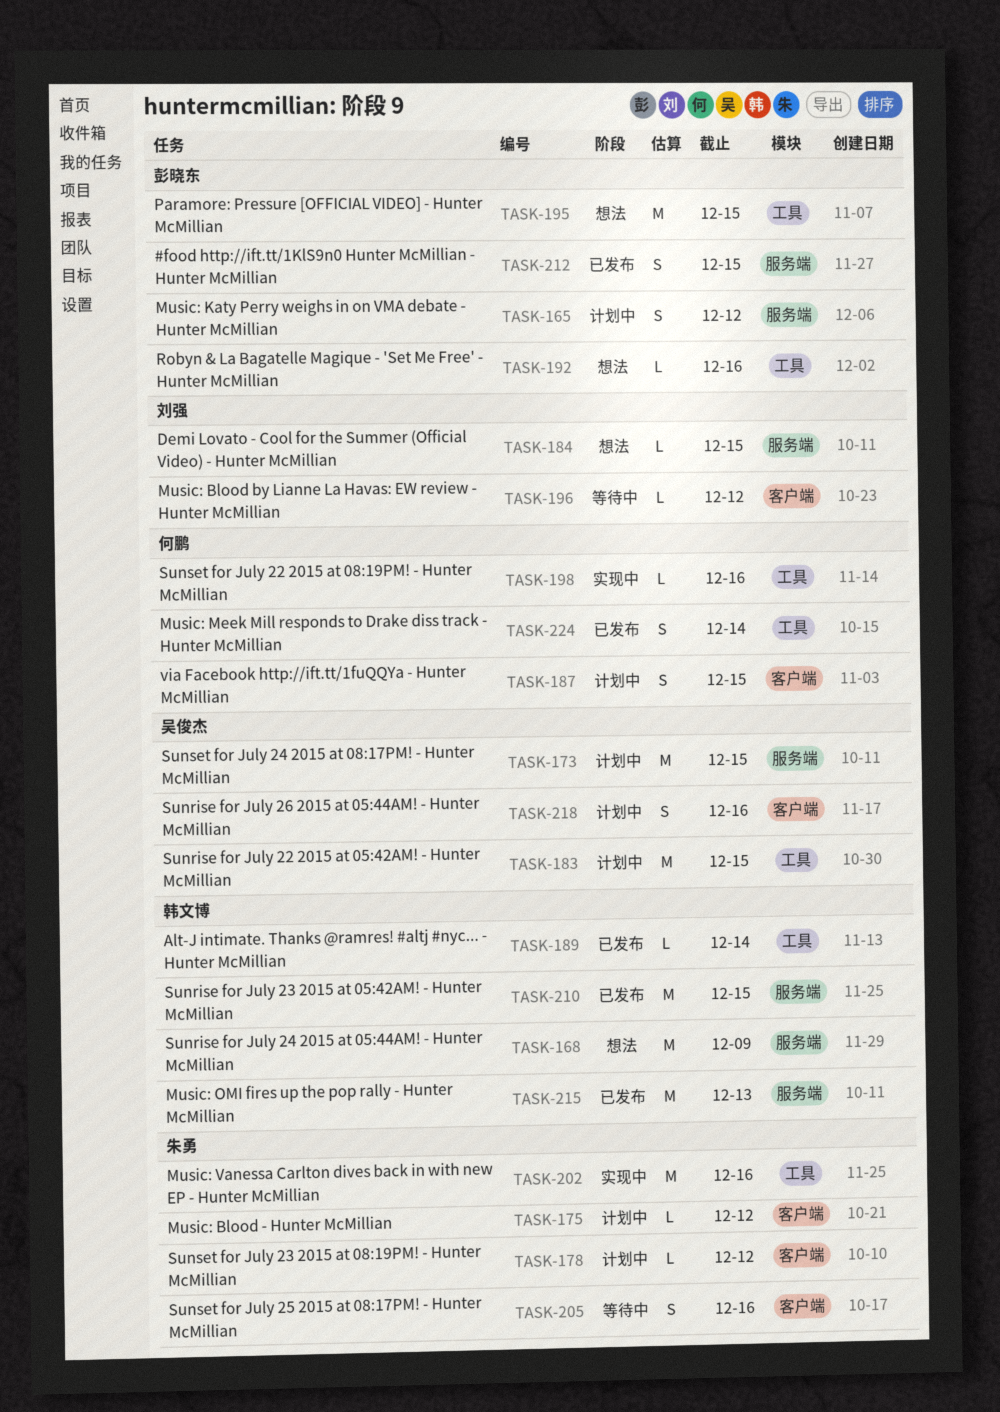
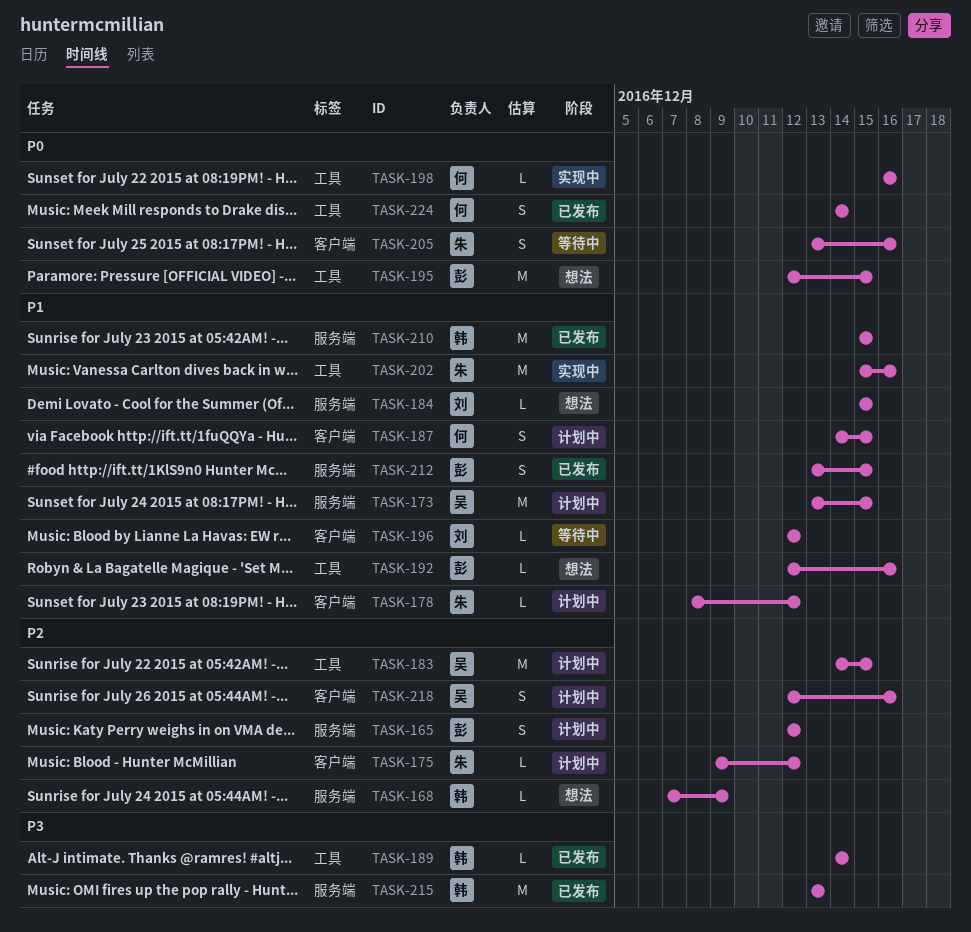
TASK-168, estimate: M -> L

